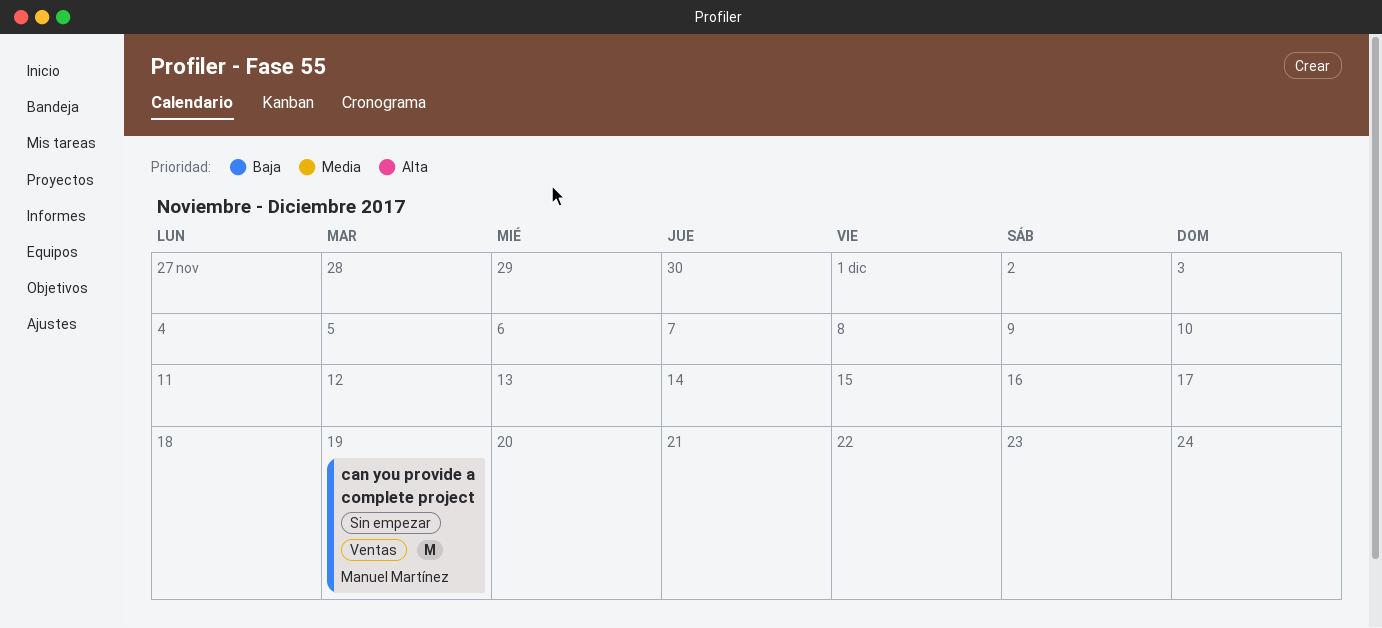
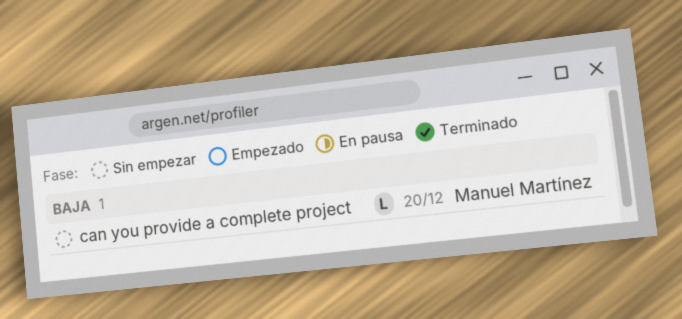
can you provide a complete project, estimate: M -> L
can you provide a complete project, due: Dec 19 -> Dec 20

